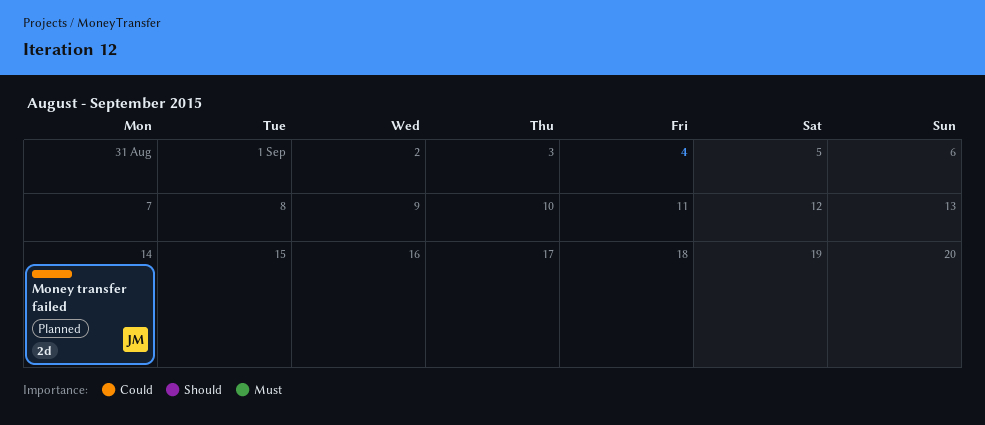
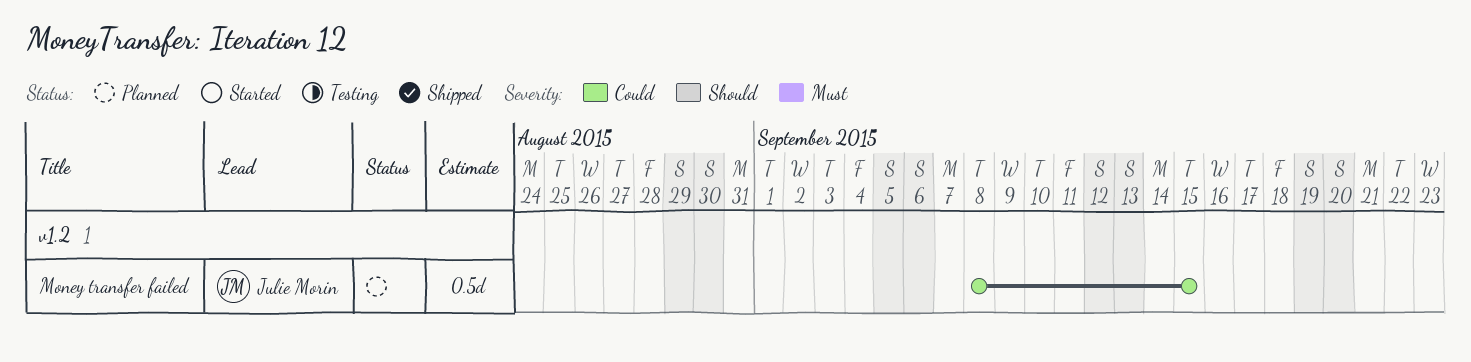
Money transfer failed, estimate: 2d -> 0.5d
Money transfer failed, due: Sep 14 -> Sep 15

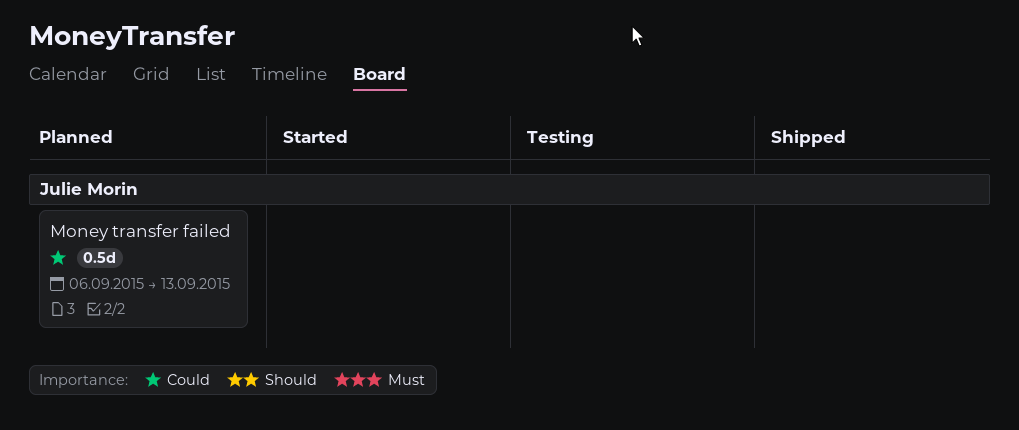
Money transfer failed, start: Sep 8 -> Sep 6
Money transfer failed, due: Sep 15 -> Sep 13

